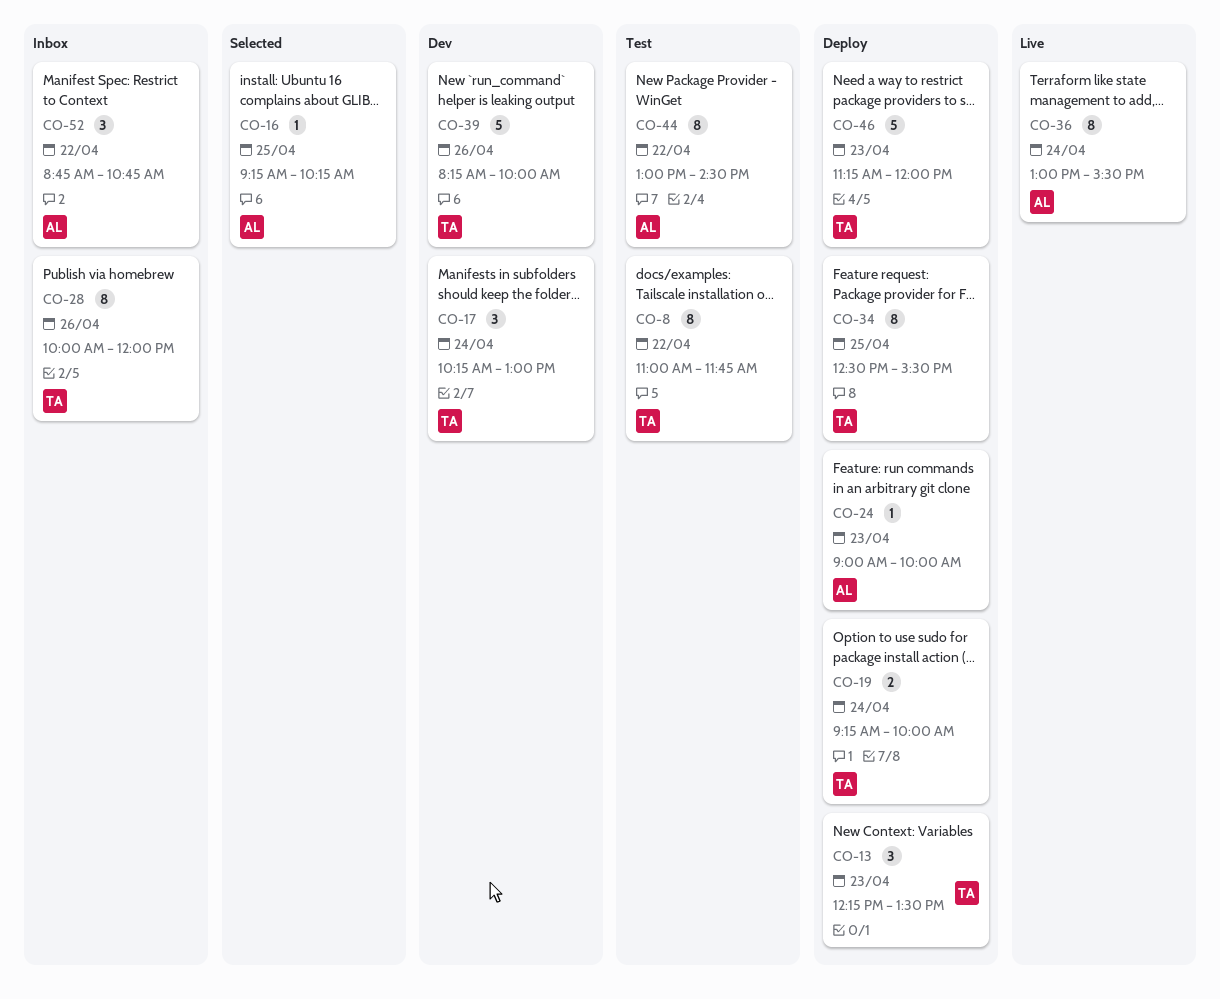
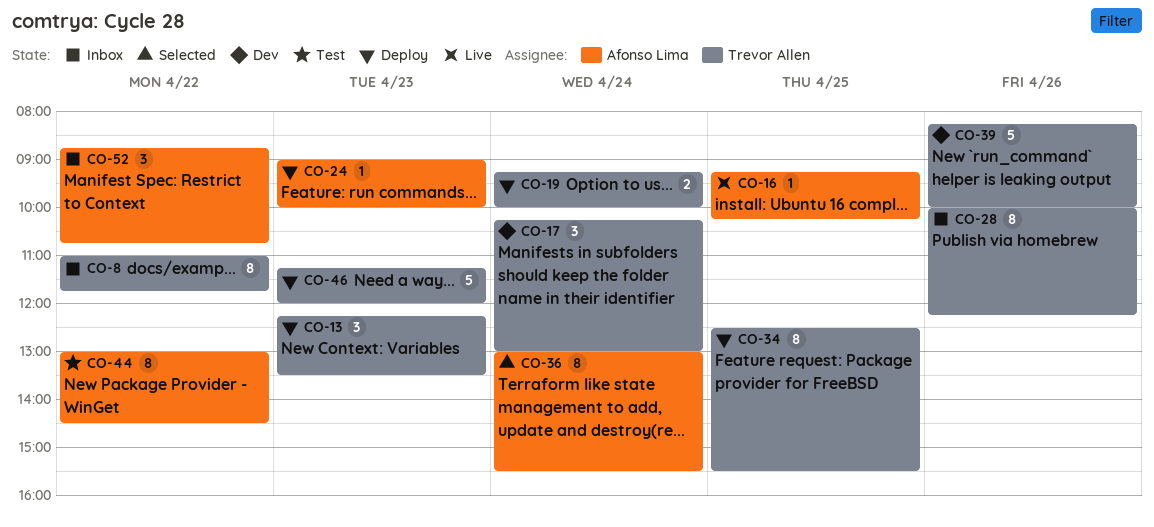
CO-8, status: Test -> Inbox
CO-16, status: Selected -> Live
CO-28, ends: 12:00 -> 12:15
CO-36, status: Live -> Selected

